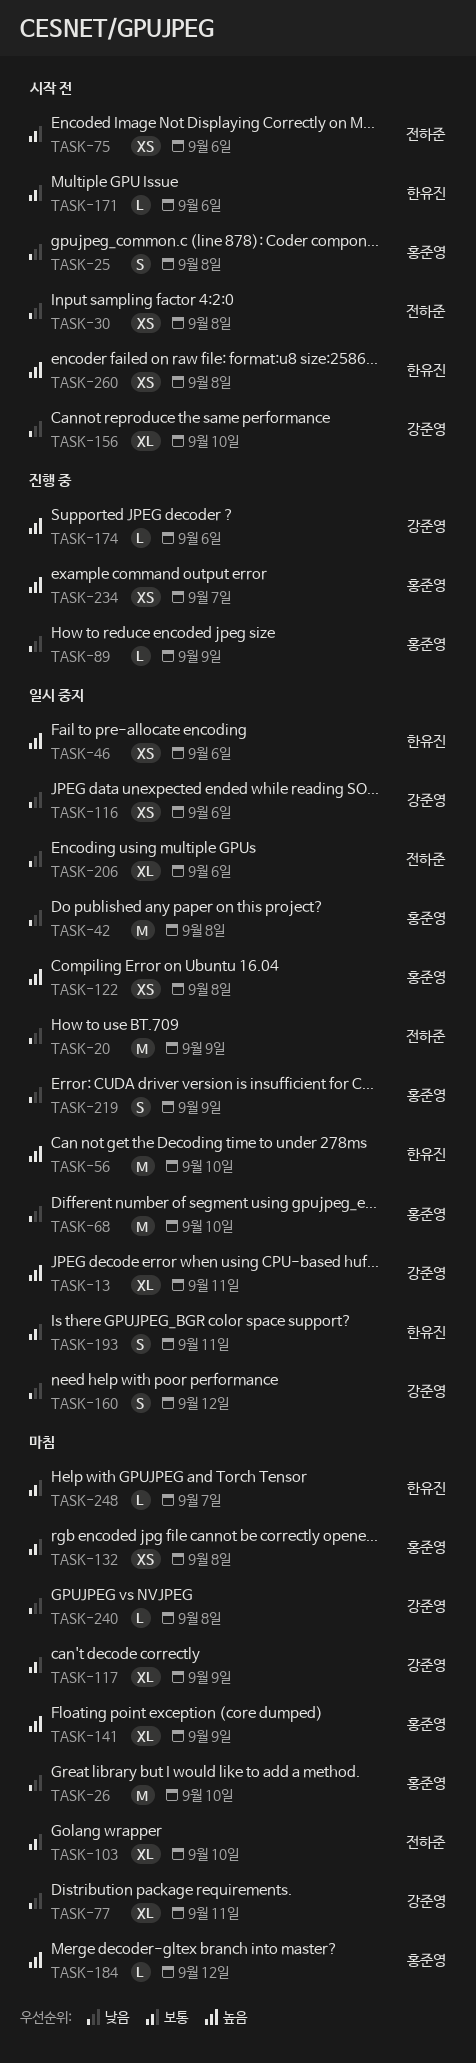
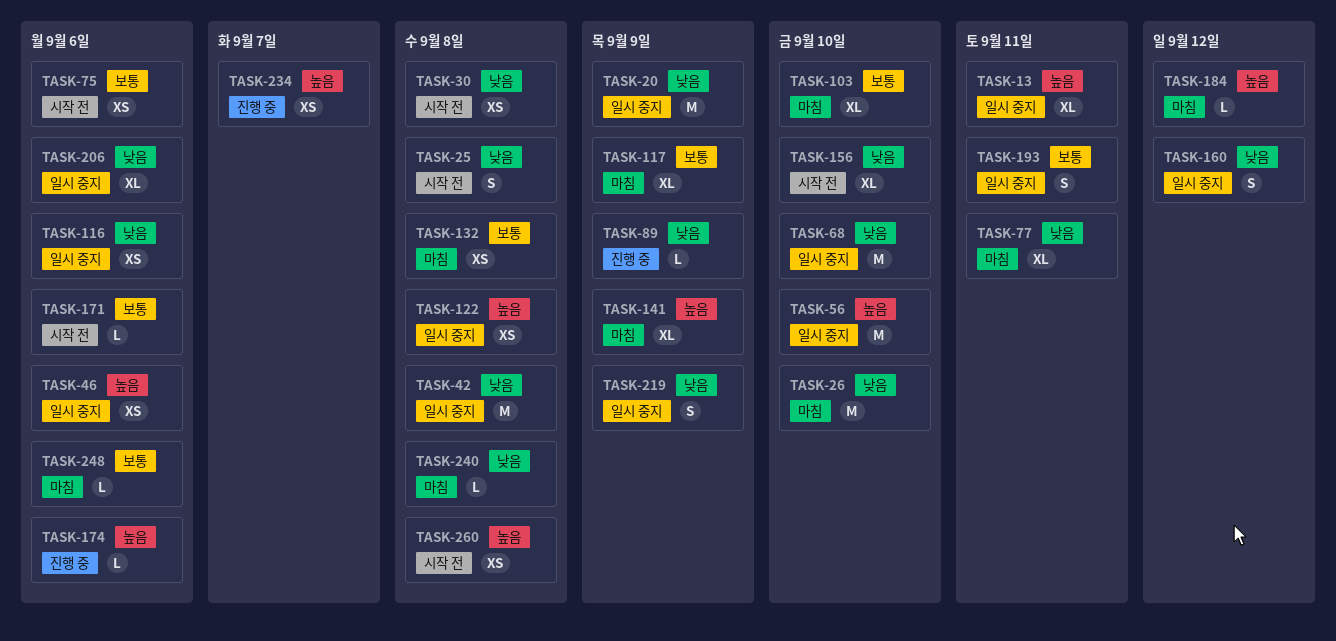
TASK-248, due: Sep 7 -> Sep 6

